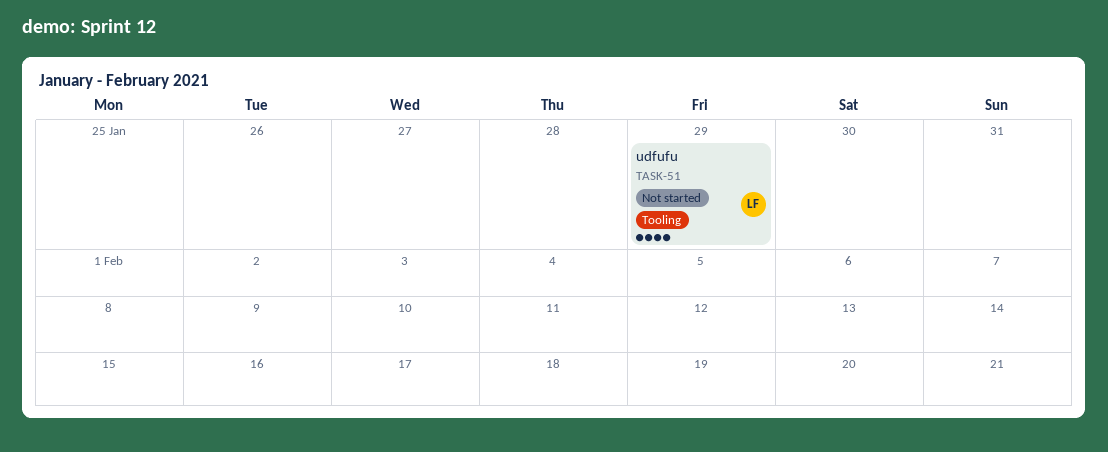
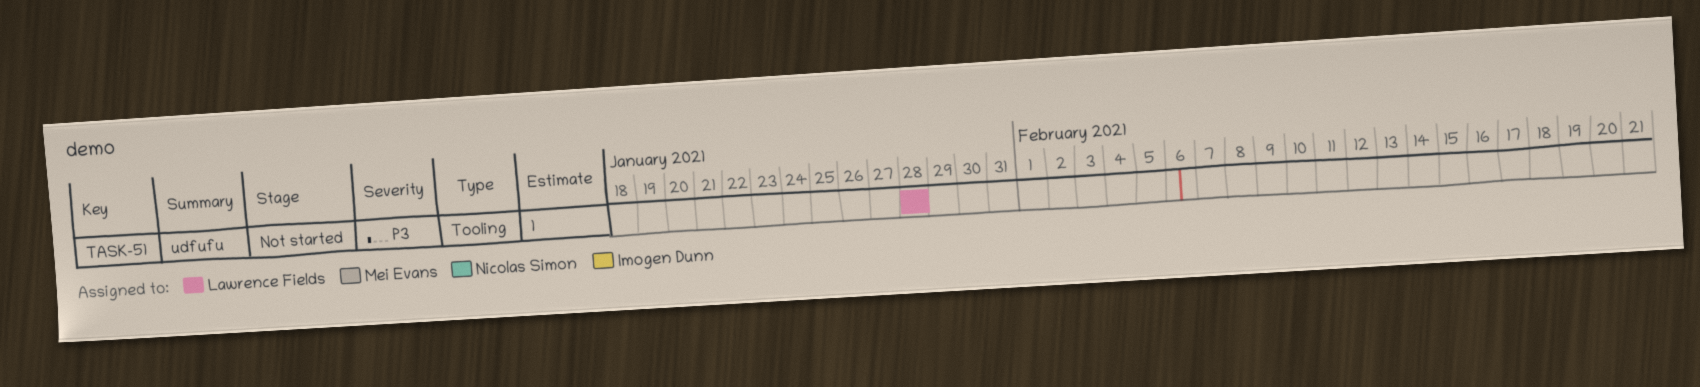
TASK-51, estimate: 4 -> 1
TASK-51, due: Jan 29 -> Jan 28

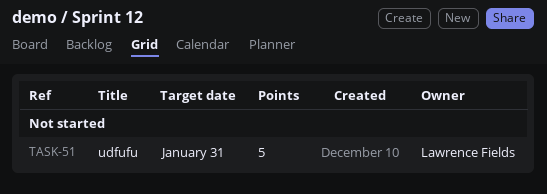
TASK-51, estimate: 1 -> 5
TASK-51, due: Jan 28 -> Jan 31

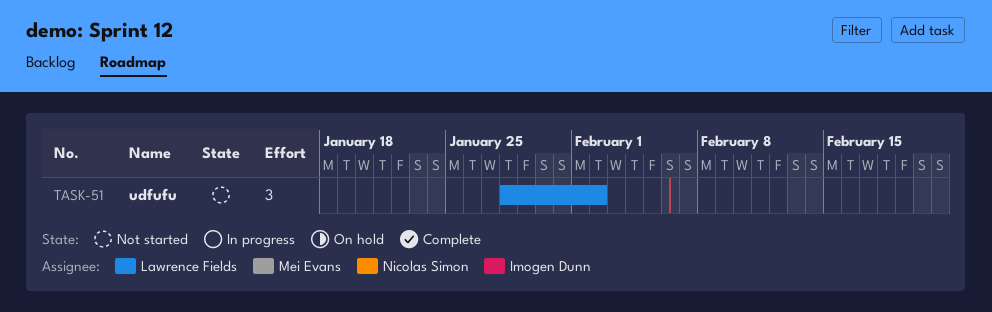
TASK-51, estimate: 5 -> 3
TASK-51, due: Jan 31 -> Feb 2

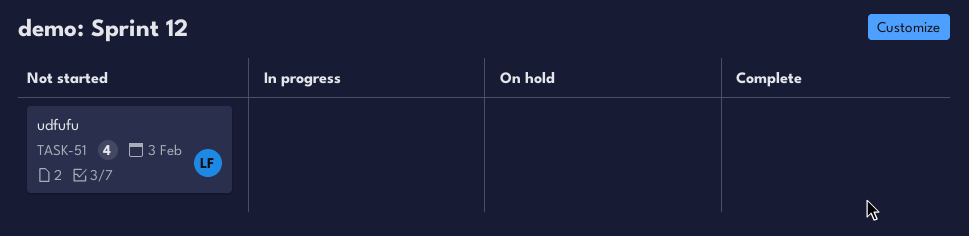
TASK-51, estimate: 3 -> 4
TASK-51, due: Feb 2 -> Feb 3

